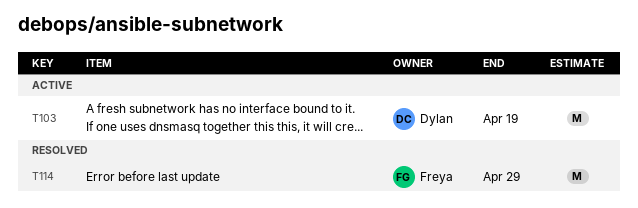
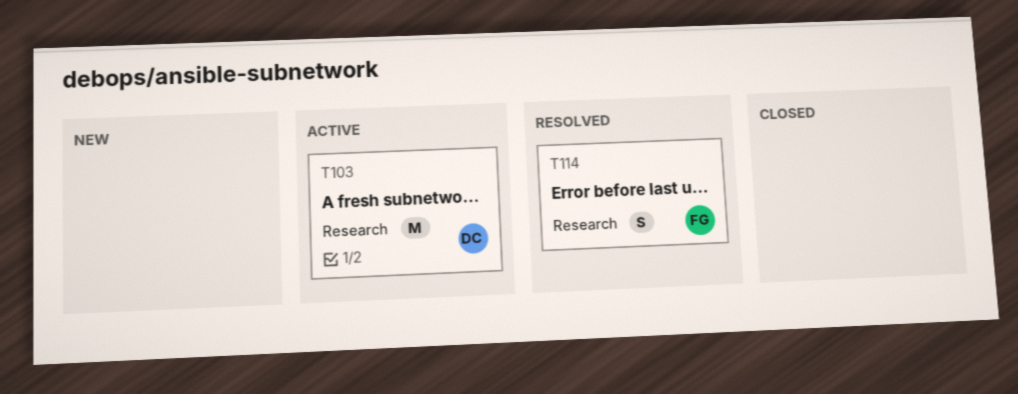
T114, estimate: M -> S

